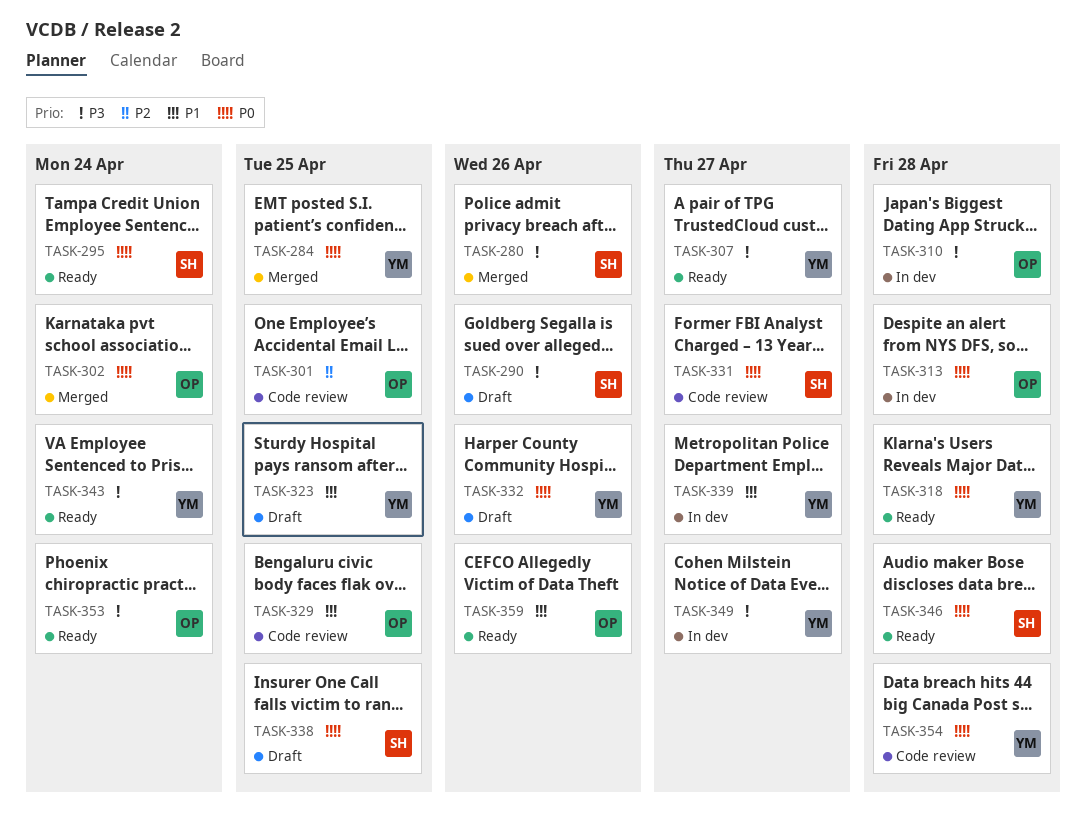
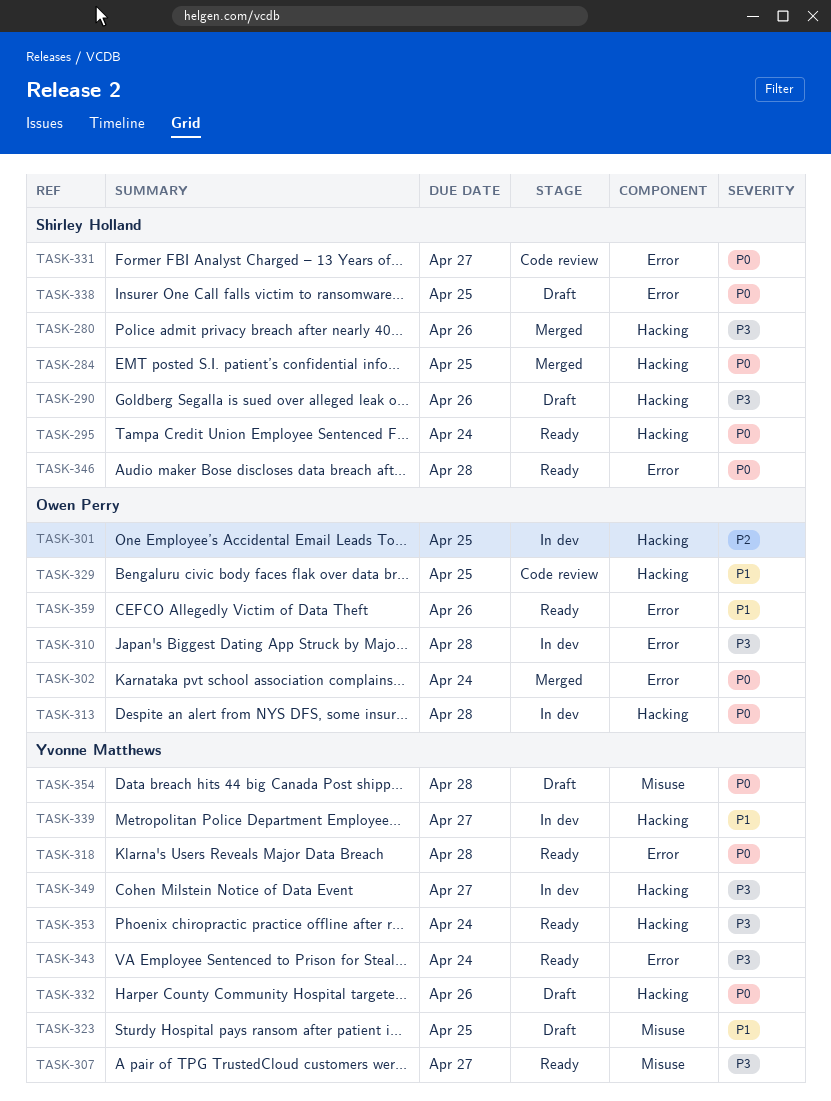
TASK-284, owner: Yvonne Matthews -> Shirley Holland
TASK-301, status: Code review -> In dev
TASK-353, owner: Owen Perry -> Yvonne Matthews
TASK-354, status: Code review -> Draft

